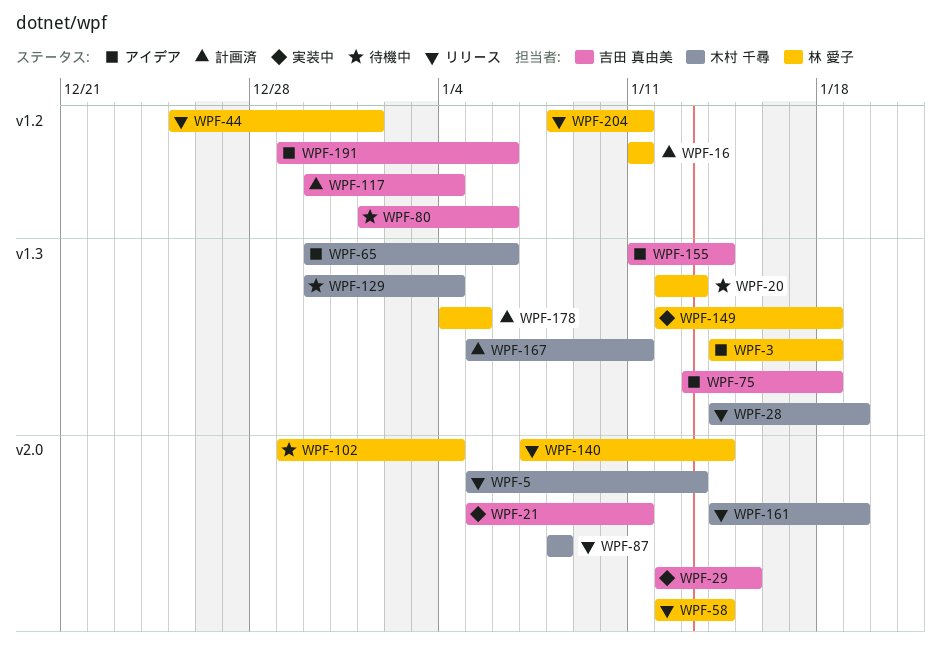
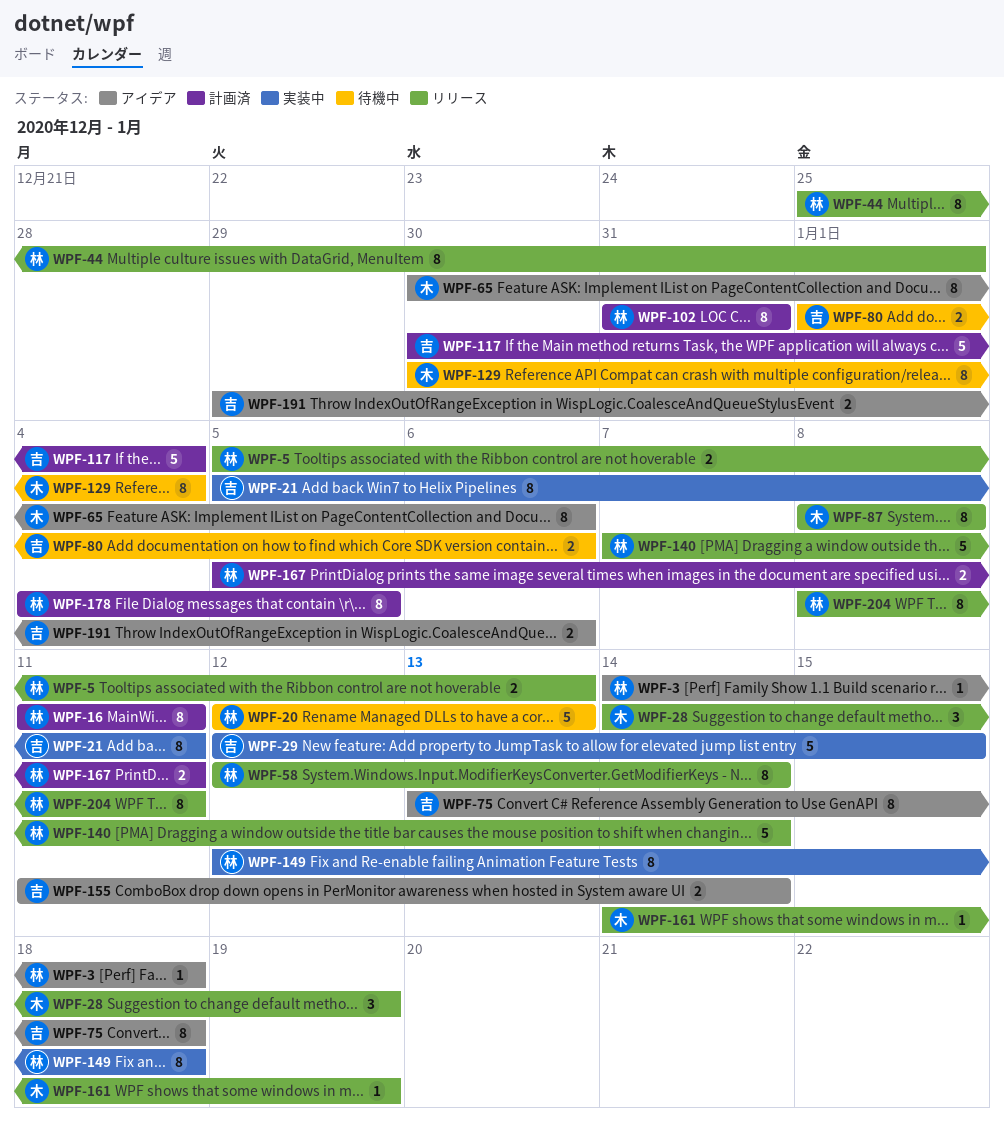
WPF-5, owner: 木村 千尋 -> 林 愛子
WPF-102, status: 待機中 -> 計画済
WPF-102, start: Dec 29 -> Dec 31
WPF-102, due: Jan 4 -> Dec 31
WPF-167, owner: 木村 千尋 -> 林 愛子

